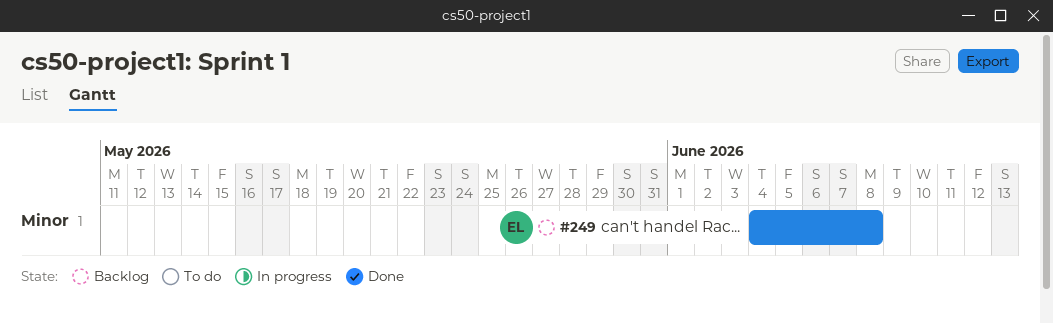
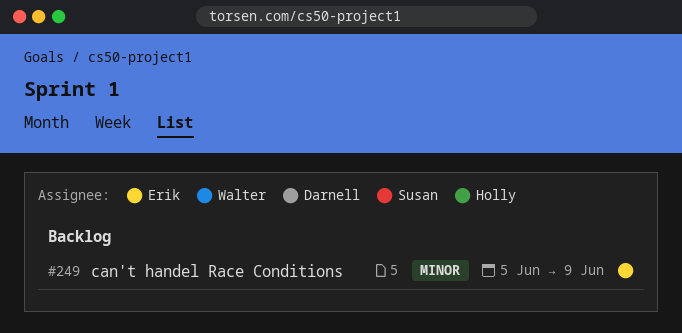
#249, start: Jun 4 -> Jun 5
#249, due: Jun 8 -> Jun 9

